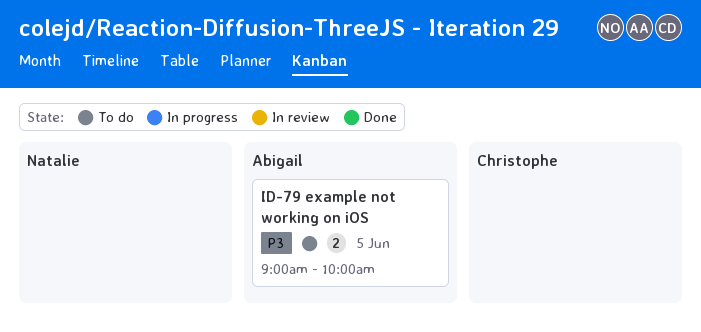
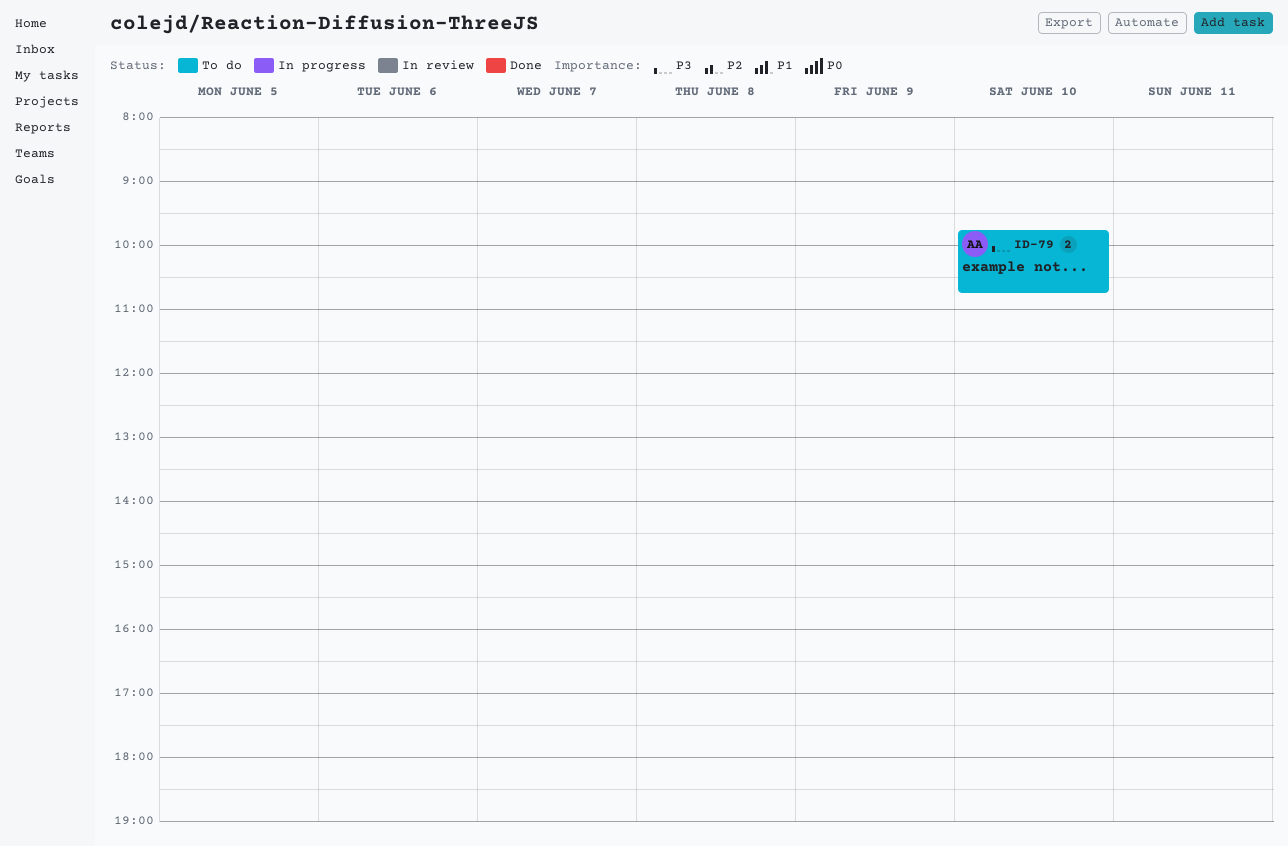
ID-79, day: Jun 5 -> Jun 10
ID-79, begins: 09:00 -> 09:45
ID-79, ends: 10:00 -> 10:45

